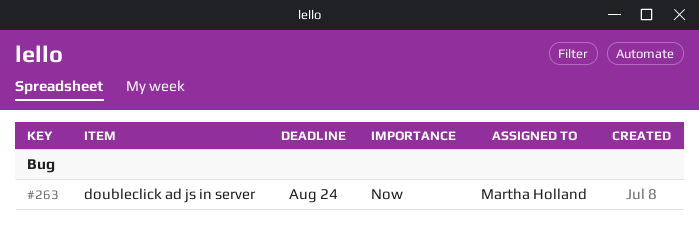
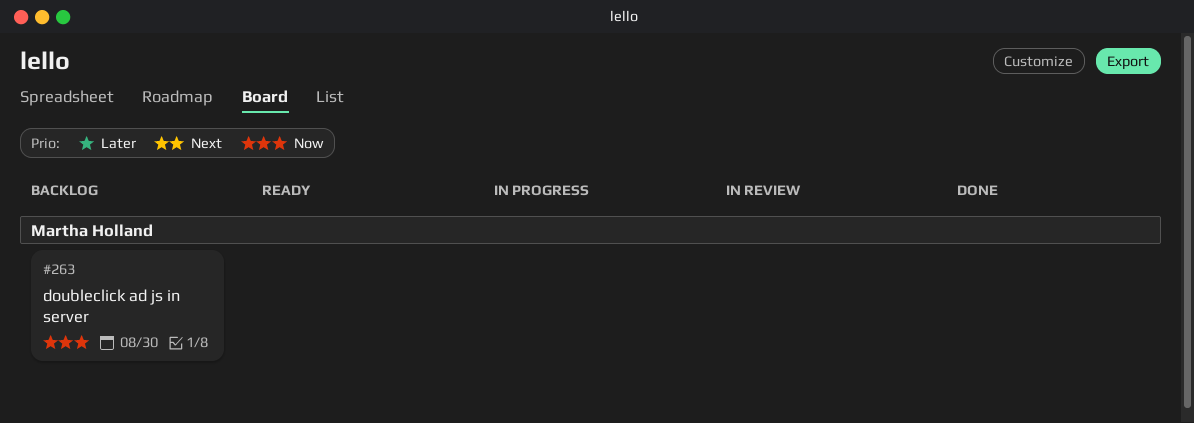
#263, due: Aug 24 -> Aug 30

